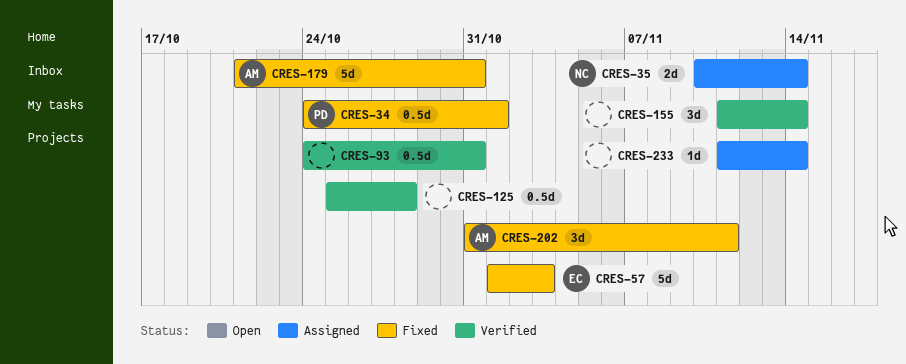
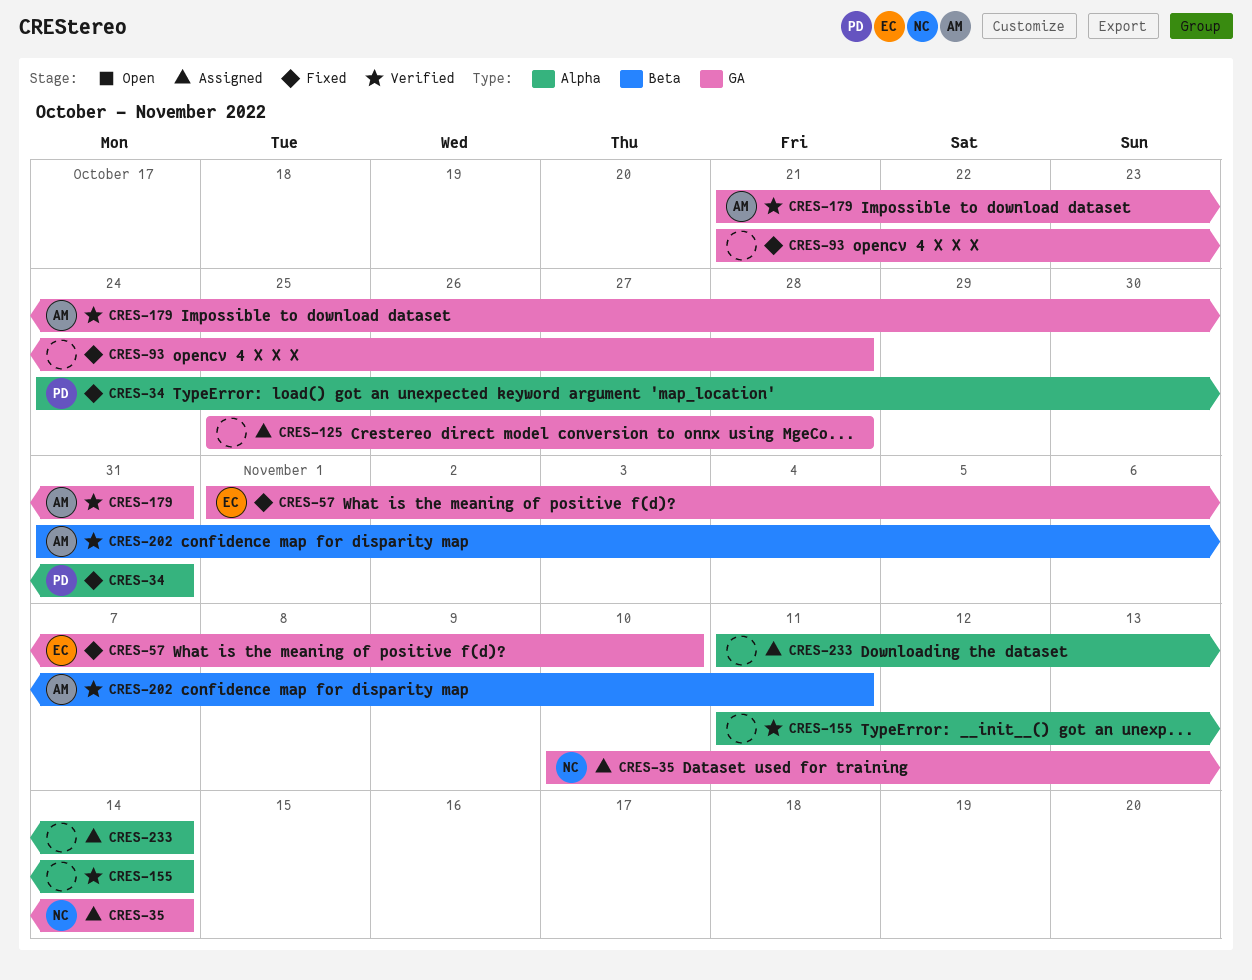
CRES-34, due: Nov 1 -> Oct 31
CRES-57, due: Nov 3 -> Nov 10
CRES-93, status: Verified -> Fixed
CRES-93, start: Oct 24 -> Oct 21
CRES-93, due: Oct 31 -> Oct 28
CRES-125, status: Verified -> Assigned
CRES-179, status: Fixed -> Verified
CRES-202, status: Fixed -> Verified

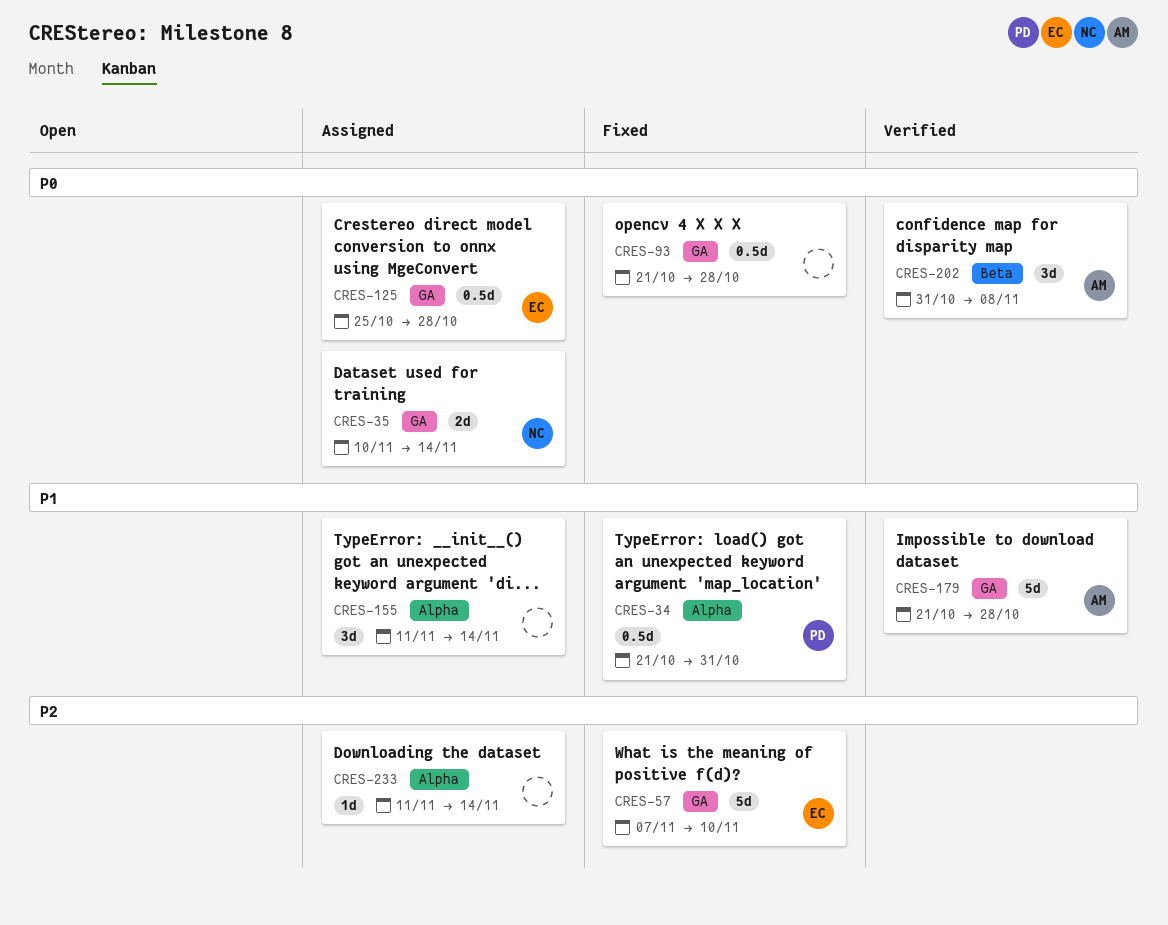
CRES-34, start: Oct 24 -> Oct 21
CRES-57, start: Nov 1 -> Nov 7
CRES-125, owner: none -> EC
CRES-155, status: Verified -> Assigned
CRES-179, due: Oct 31 -> Oct 28
CRES-202, due: Nov 11 -> Nov 8

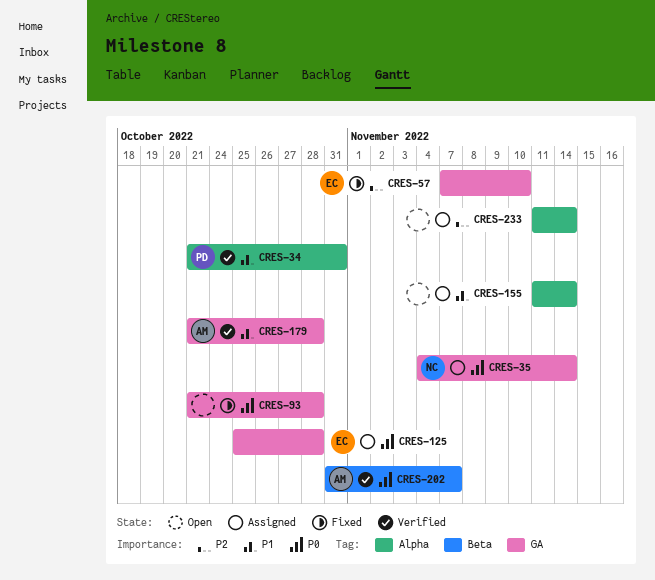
CRES-34, status: Fixed -> Verified
CRES-35, start: Nov 10 -> Nov 4
CRES-202, due: Nov 8 -> Nov 7

